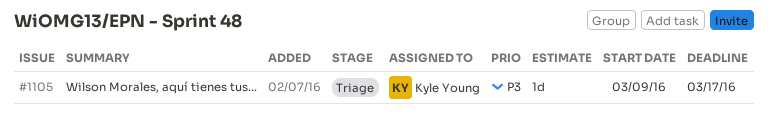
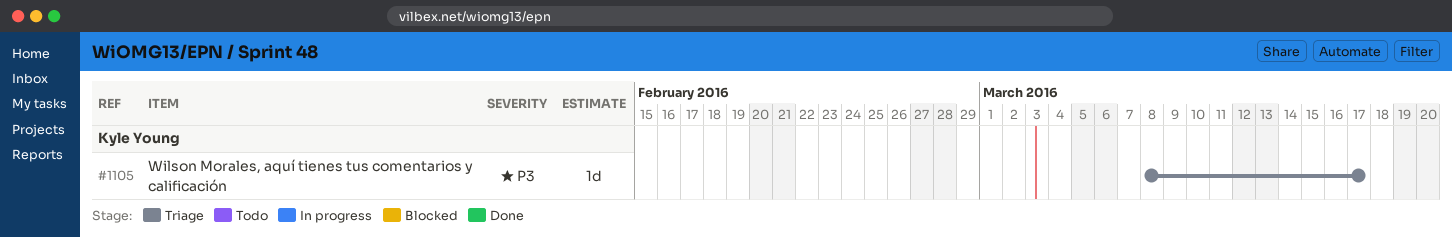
#1105, start: Mar 9 -> Mar 8

